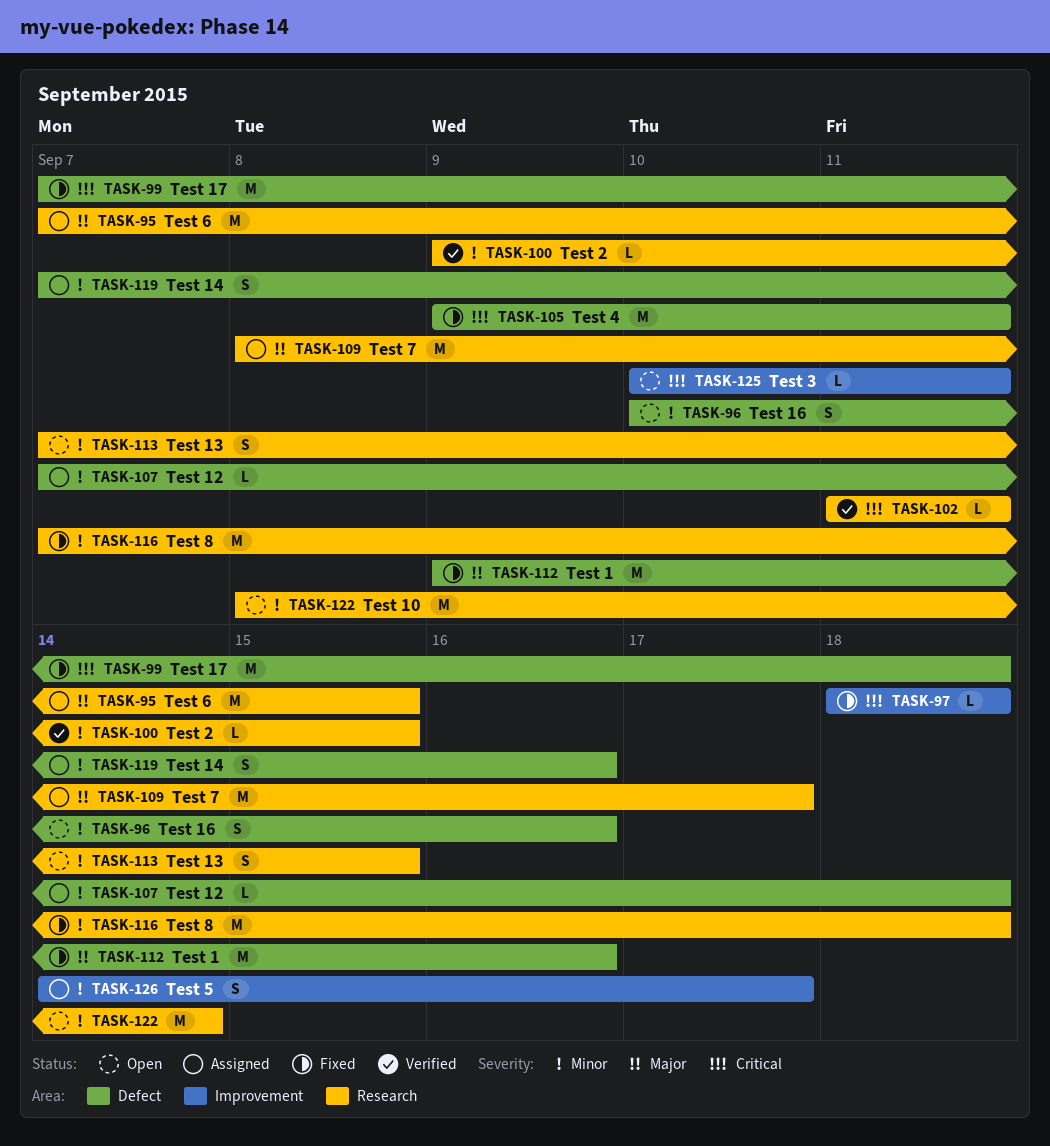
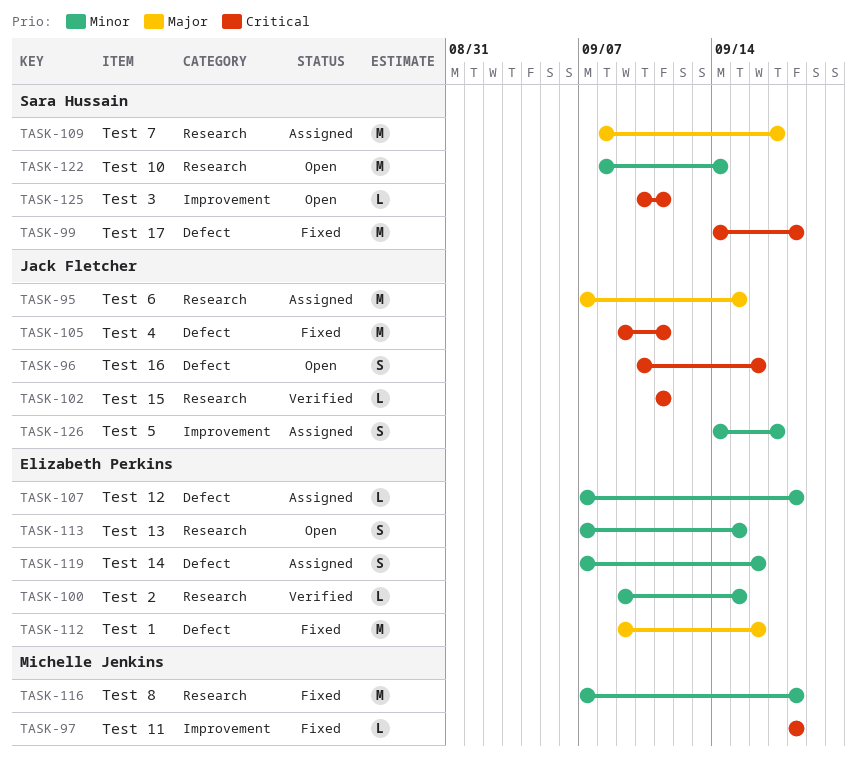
TASK-96, priority: Minor -> Critical
TASK-99, start: Sep 7 -> Sep 14

